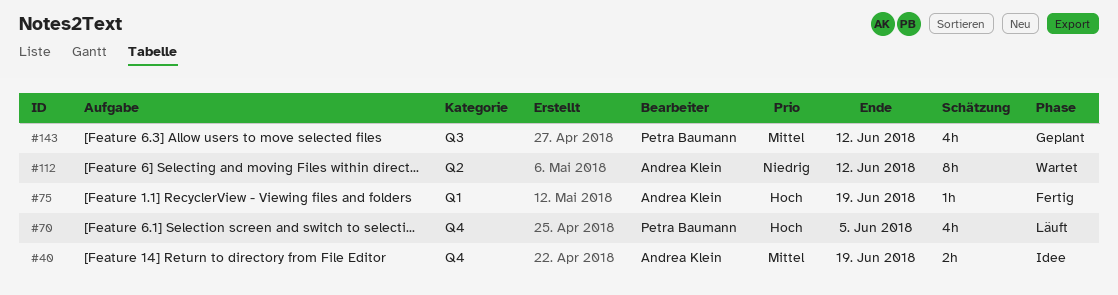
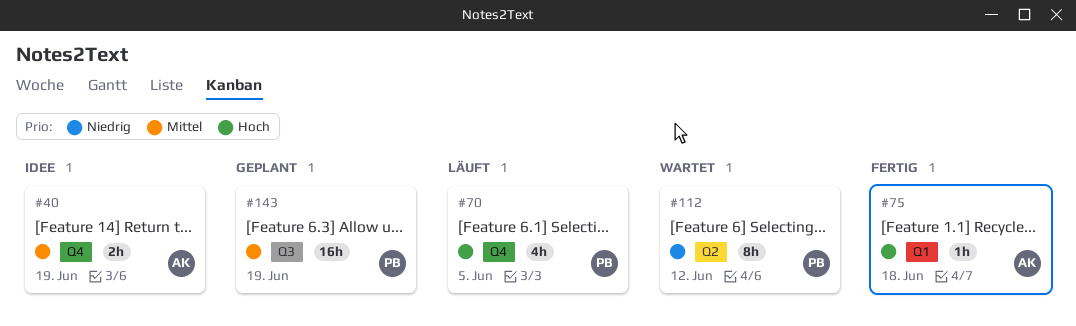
#75, due: Jun 19 -> Jun 18
#112, owner: Andrea Klein -> Petra Baumann
#143, estimate: 4h -> 16h
#143, due: Jun 12 -> Jun 19

